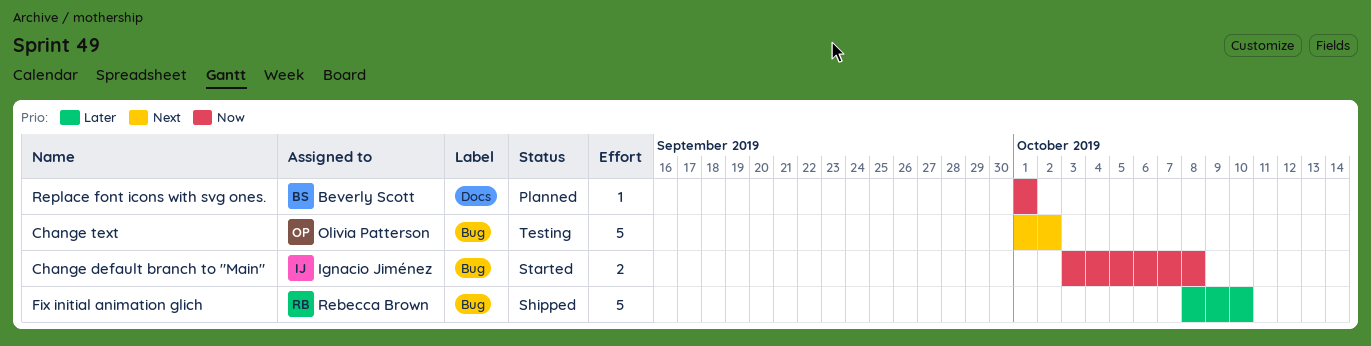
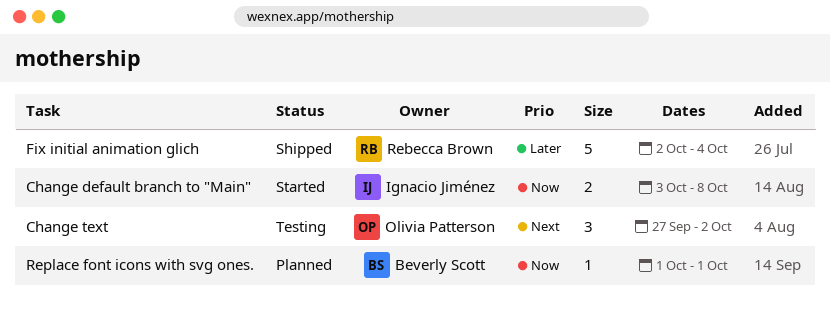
Change text, estimate: 5 -> 3
Change text, start: Oct 1 -> Sep 27
Fix initial animation glich, start: Oct 8 -> Oct 2
Fix initial animation glich, due: Oct 10 -> Oct 4

